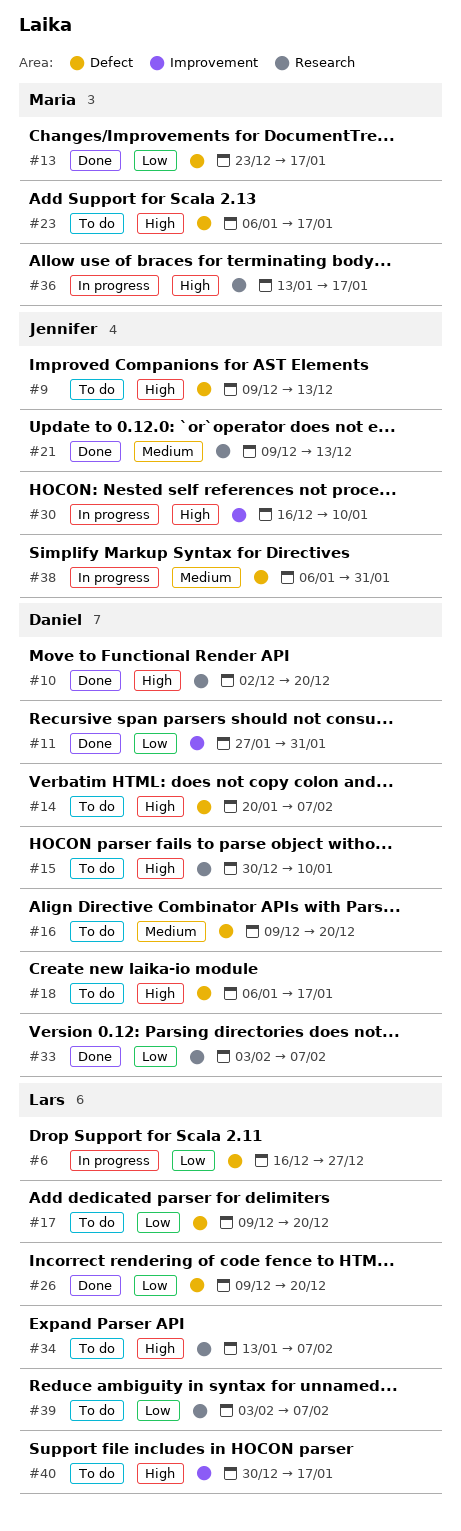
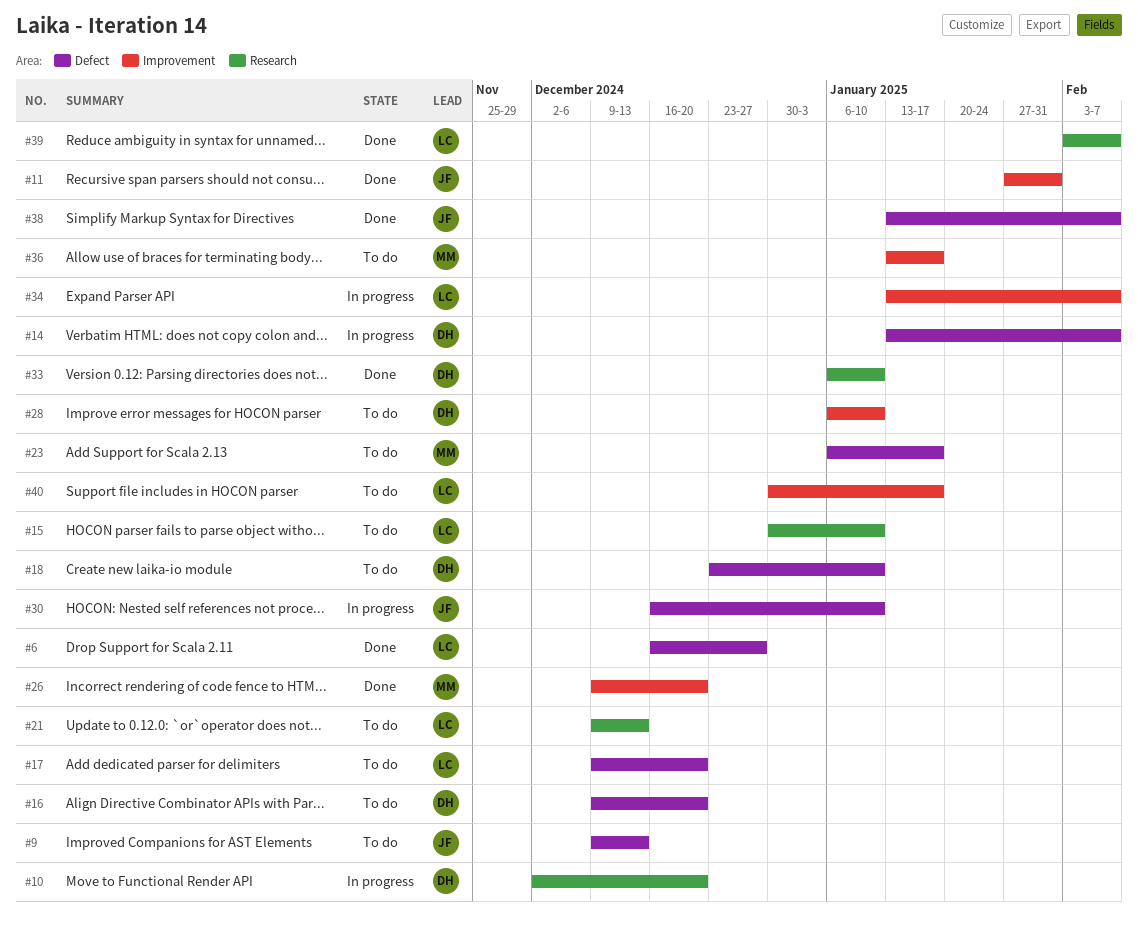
#6, status: In progress -> Done
#10, status: Done -> In progress
#11, owner: Daniel -> Jennifer
#13: present -> none
#14, status: To do -> In progress
#14, start: Jan 20 -> Jan 13
#15, owner: Daniel -> Lars
#18, start: Jan 6 -> Dec 23
#18, due: Jan 17 -> Jan 10
#21, status: Done -> To do
#21, owner: Jennifer -> Lars
#26, owner: Lars -> Maria
#26, label: Defect -> Improvement
#28: none -> present
#30, label: Improvement -> Defect
#33, start: Feb 3 -> Jan 6
#33, due: Feb 7 -> Jan 10
#34, status: To do -> In progress
#34, label: Research -> Improvement
#36, status: In progress -> To do
#36, label: Research -> Improvement
#38, status: In progress -> Done
#38, start: Jan 6 -> Jan 13
#38, due: Jan 31 -> Feb 7
#39, status: To do -> Done

